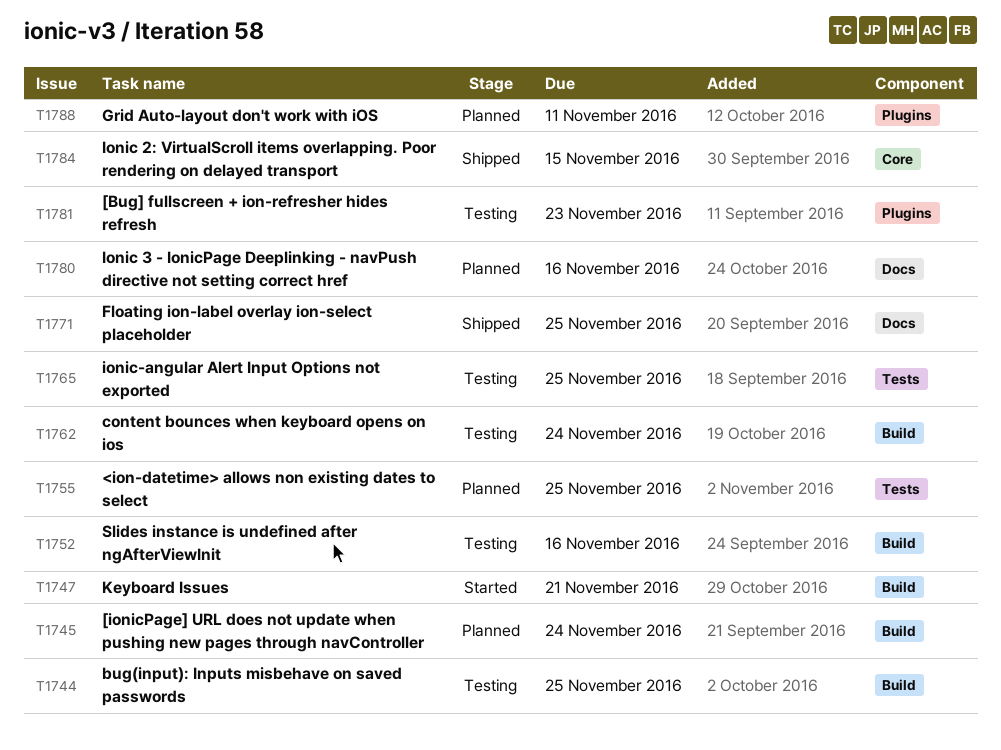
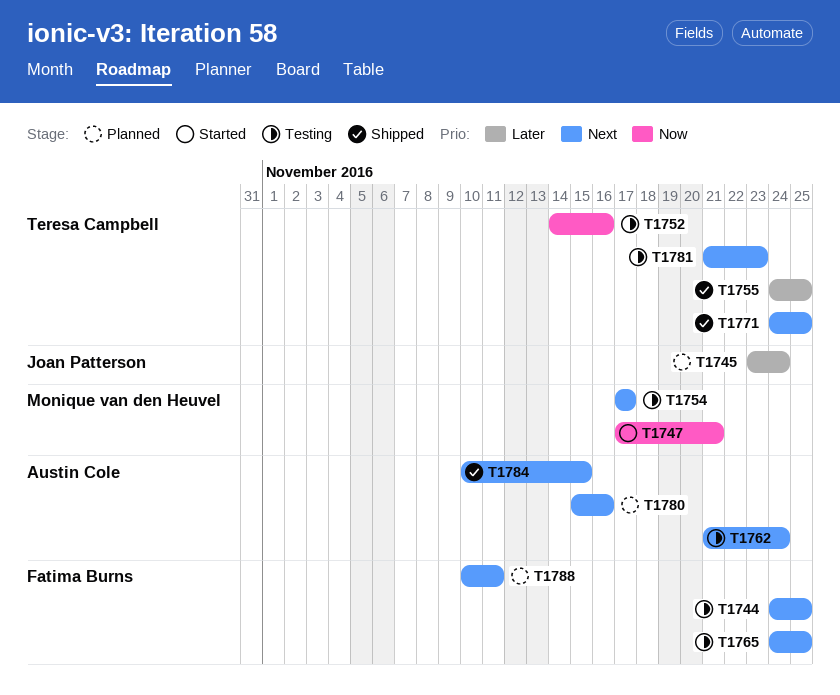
T1754: none -> present
T1755, status: Planned -> Shipped

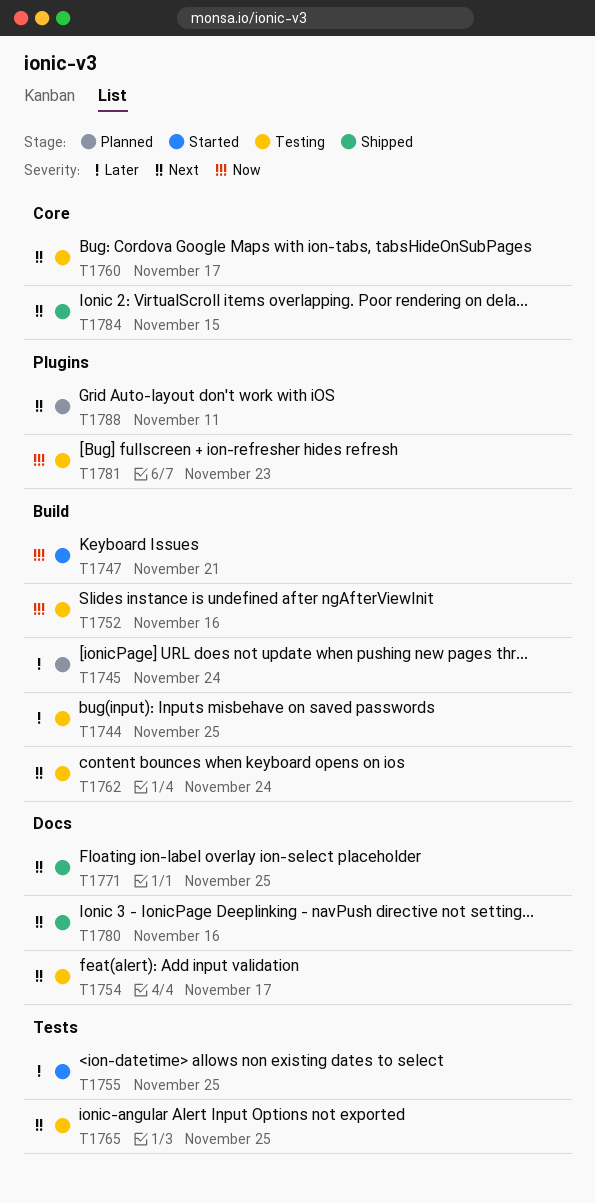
T1744, priority: Next -> Later
T1755, status: Shipped -> Started
T1760: none -> present
T1780, status: Planned -> Shipped
T1781, priority: Next -> Now

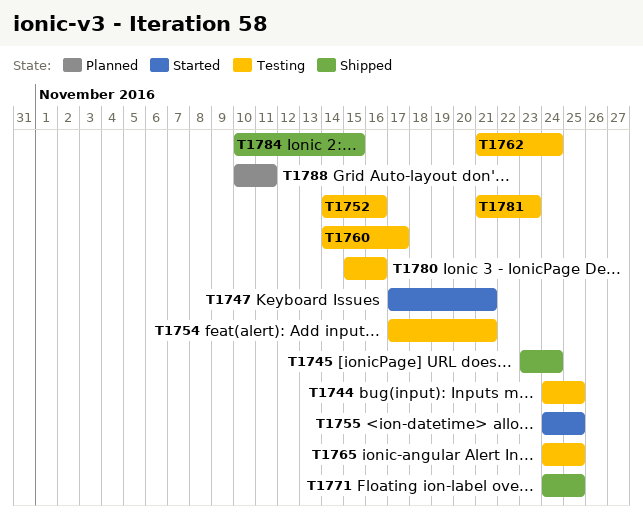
T1745, status: Planned -> Shipped
T1754, due: Nov 17 -> Nov 21
T1780, status: Shipped -> Testing

